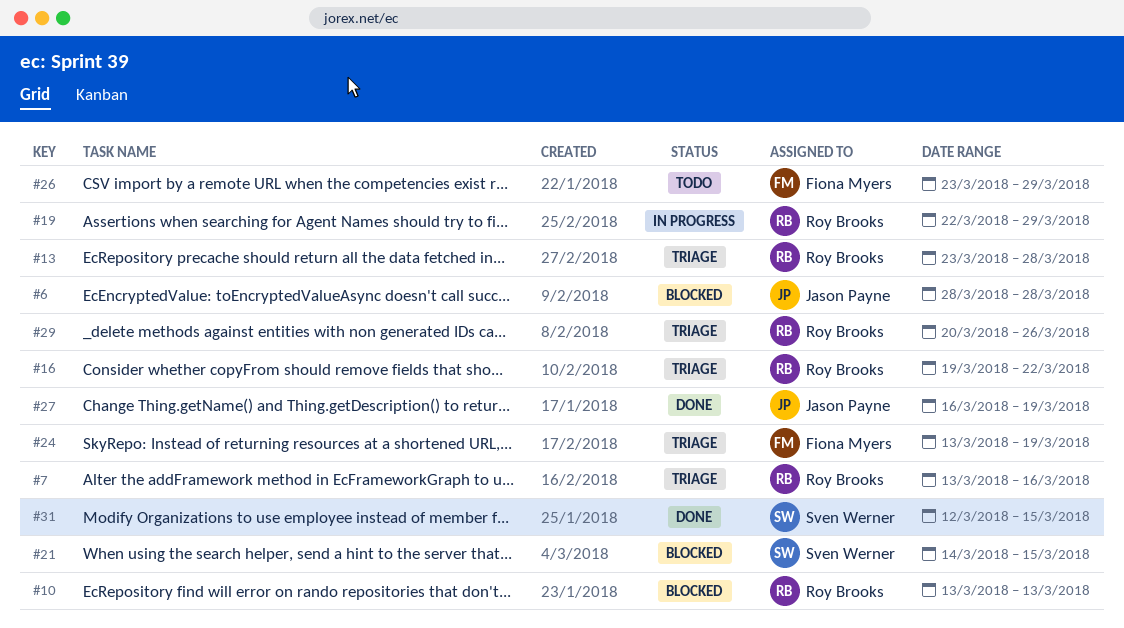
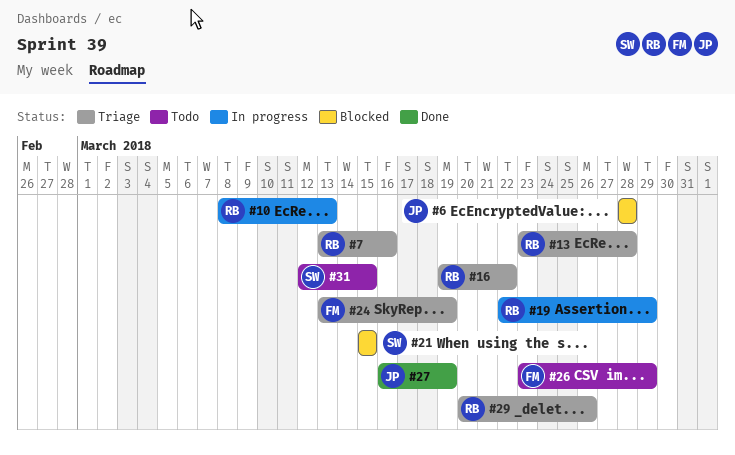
#10, status: Blocked -> In progress
#10, start: Mar 13 -> Mar 8
#21, start: Mar 14 -> Mar 15
#31, status: Done -> Todo

